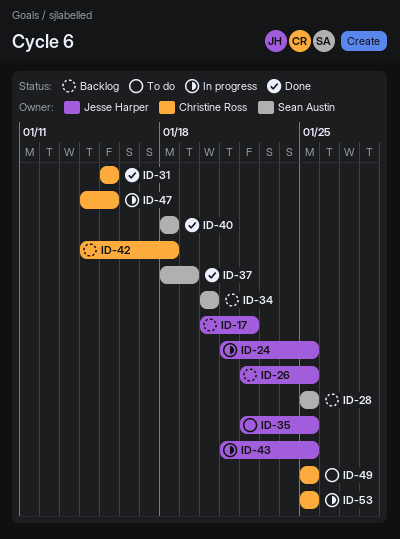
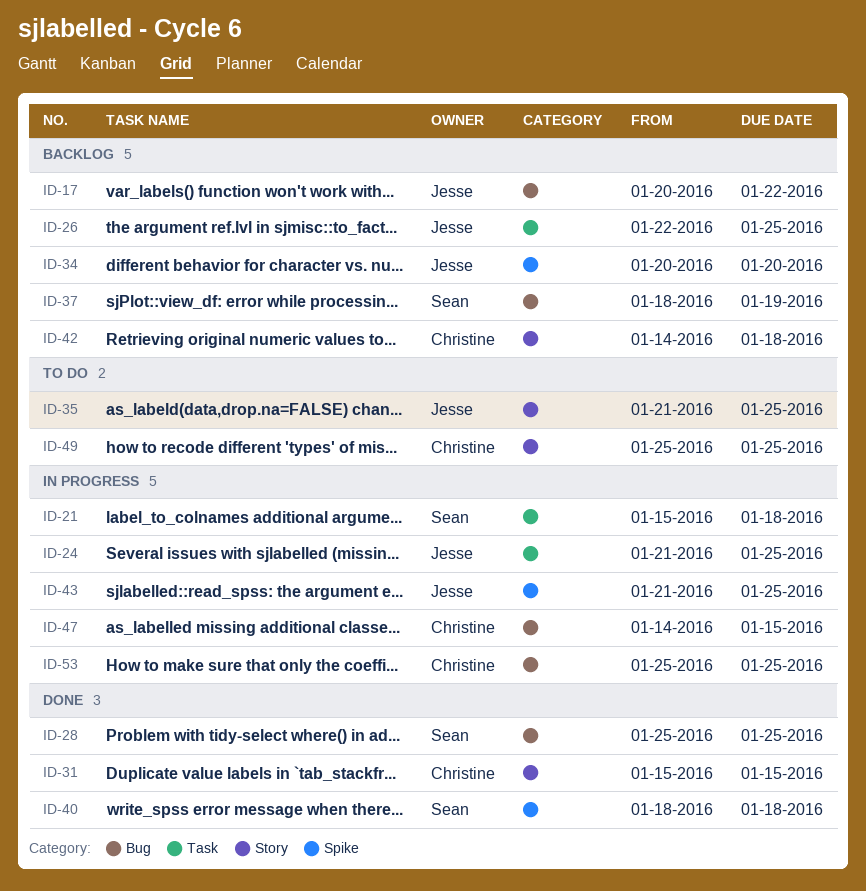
ID-21: none -> present
ID-28, status: Backlog -> Done
ID-34, owner: Sean Austin -> Jesse Harper
ID-35, start: Jan 22 -> Jan 21
ID-37, status: Done -> Backlog

